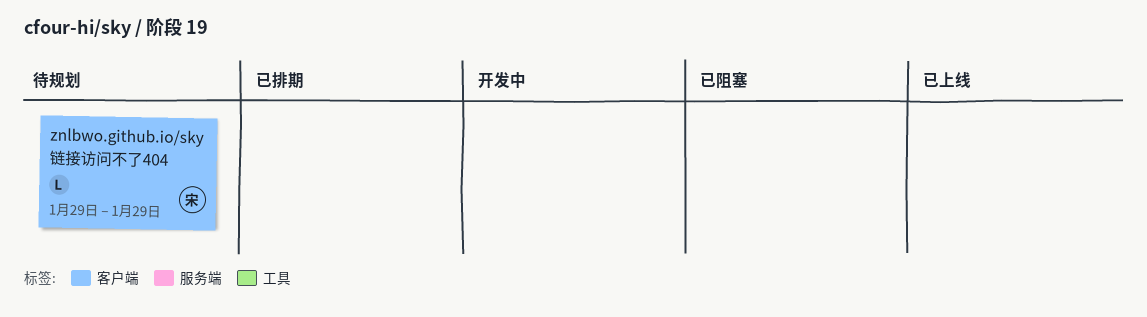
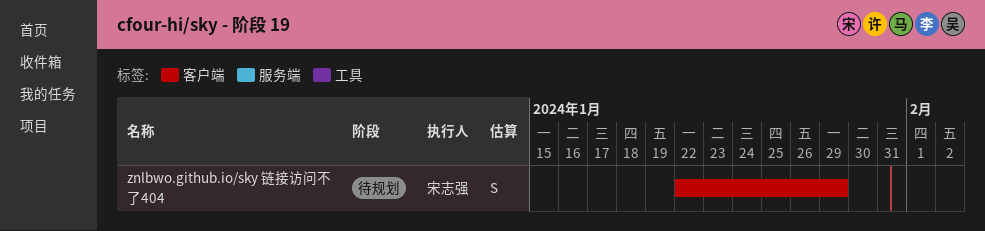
znlbwo.github.io/sky 链接访问不了404, estimate: L -> S
znlbwo.github.io/sky 链接访问不了404, start: Jan 29 -> Jan 22

